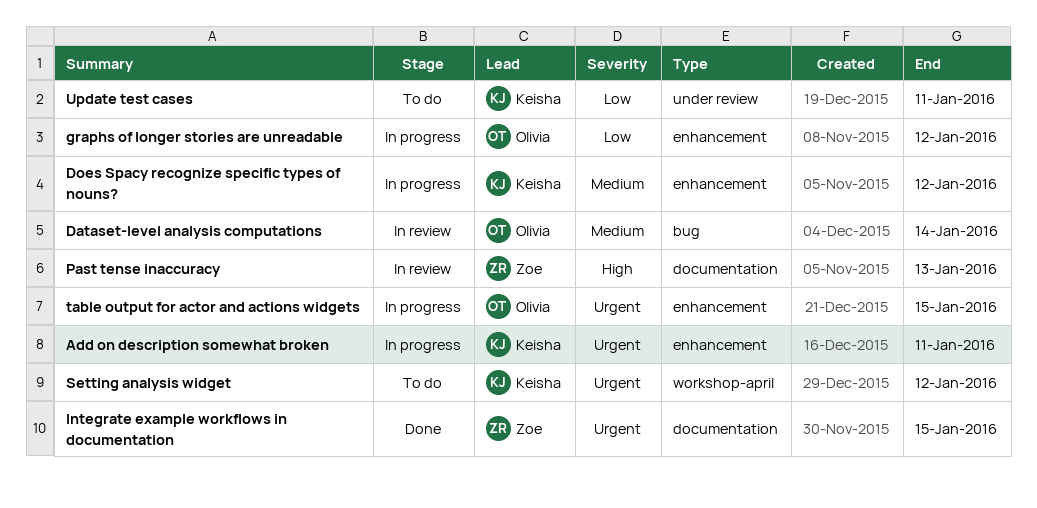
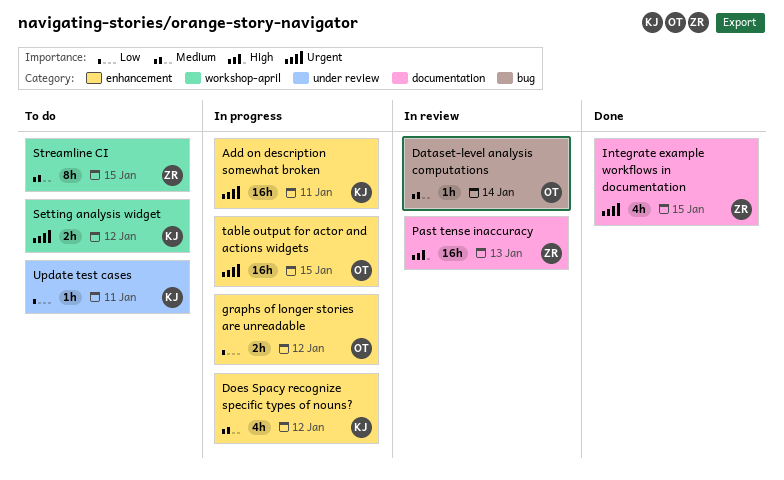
Streamline CI: none -> present

